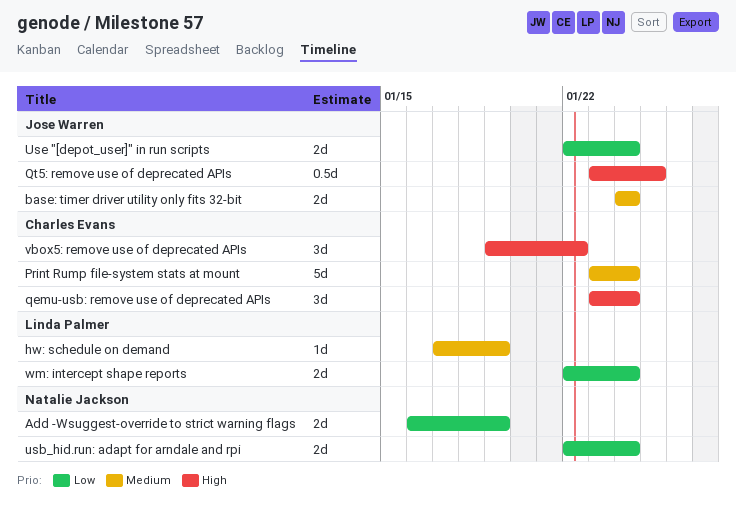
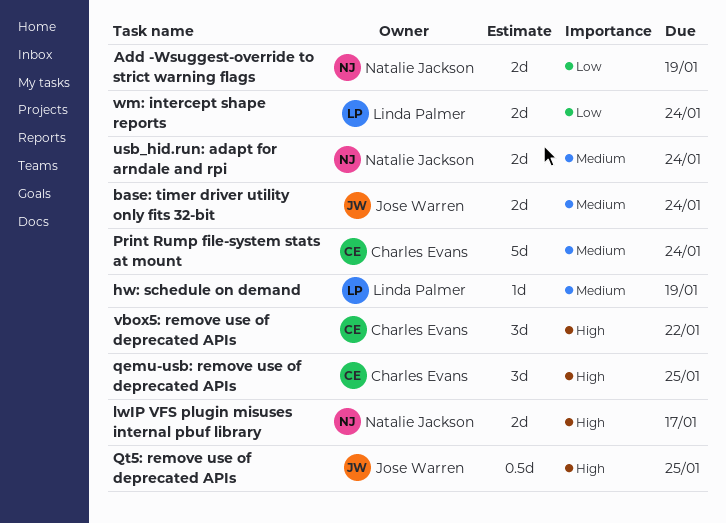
lwIP VFS plugin misuses internal pbuf library: none -> present
qemu-usb: remove use of deprecated APIs, due: Jan 24 -> Jan 25
usb_hid.run: adapt for arndale and rpi, priority: Low -> Medium
Use "[depot_user]" in run scripts: present -> none

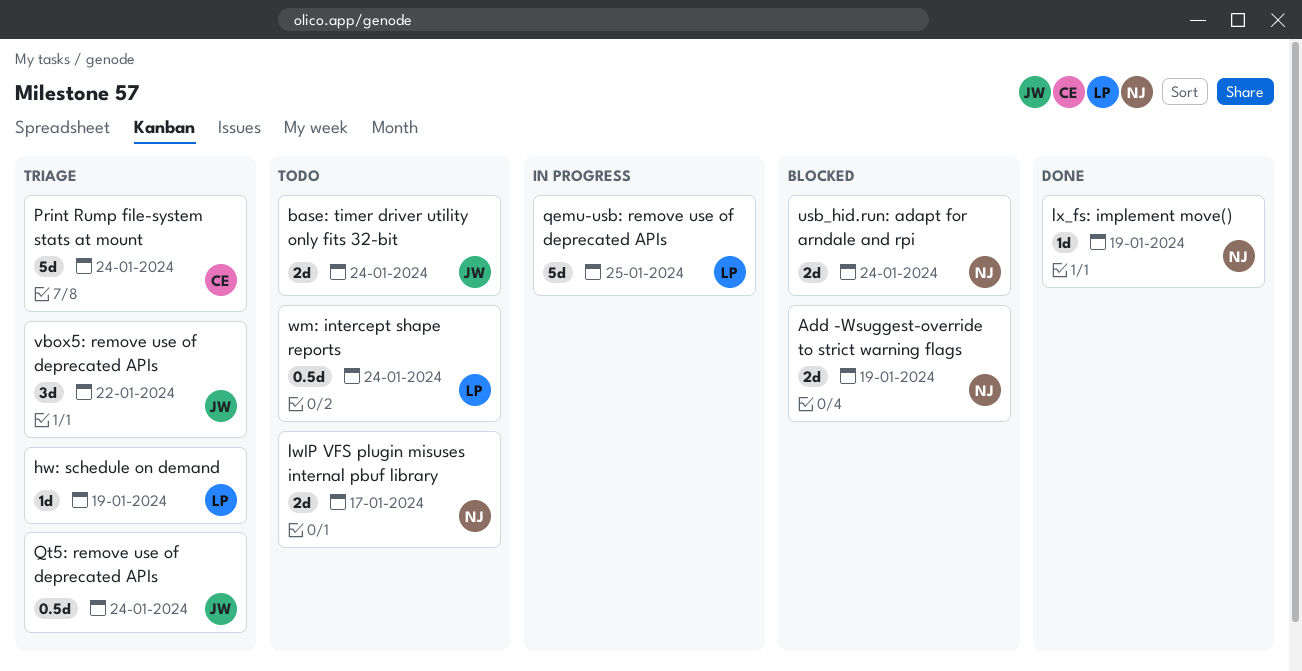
lx_fs: implement move(): none -> present
qemu-usb: remove use of deprecated APIs, owner: Charles Evans -> Linda Palmer
qemu-usb: remove use of deprecated APIs, estimate: 3d -> 5d
Qt5: remove use of deprecated APIs, due: Jan 25 -> Jan 24
vbox5: remove use of deprecated APIs, owner: Charles Evans -> Jose Warren
wm: intercept shape reports, estimate: 2d -> 0.5d

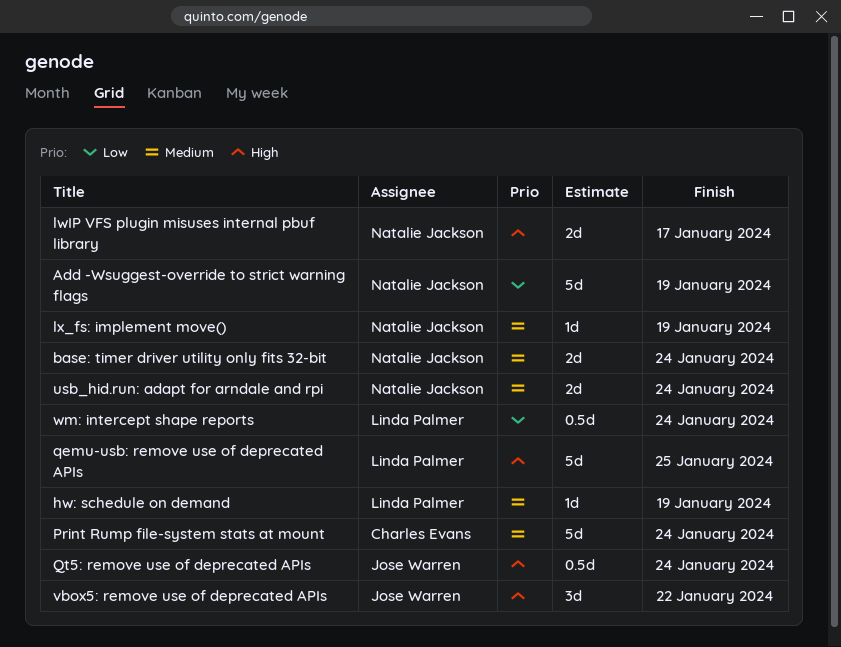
Add -Wsuggest-override to strict warning flags, estimate: 2d -> 5d
base: timer driver utility only fits 32-bit, owner: Jose Warren -> Natalie Jackson

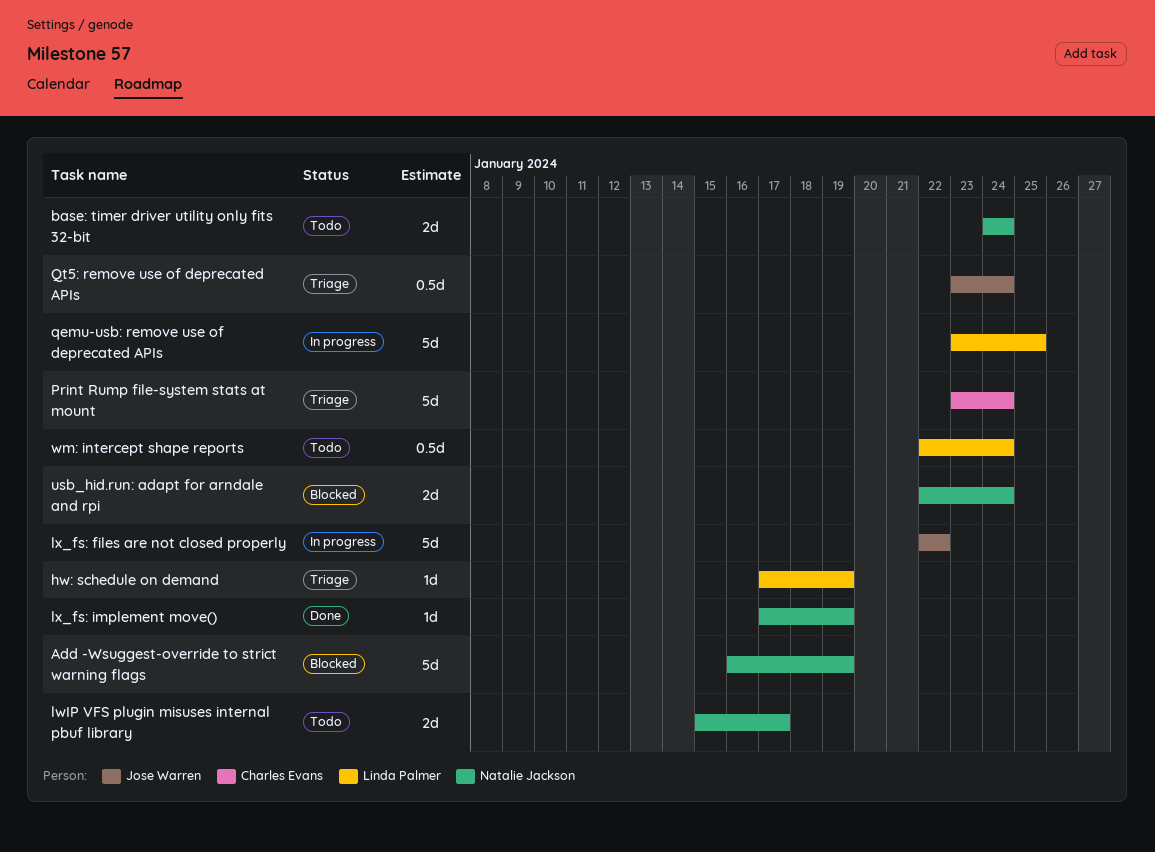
lx_fs: files are not closed properly: none -> present
vbox5: remove use of deprecated APIs: present -> none

